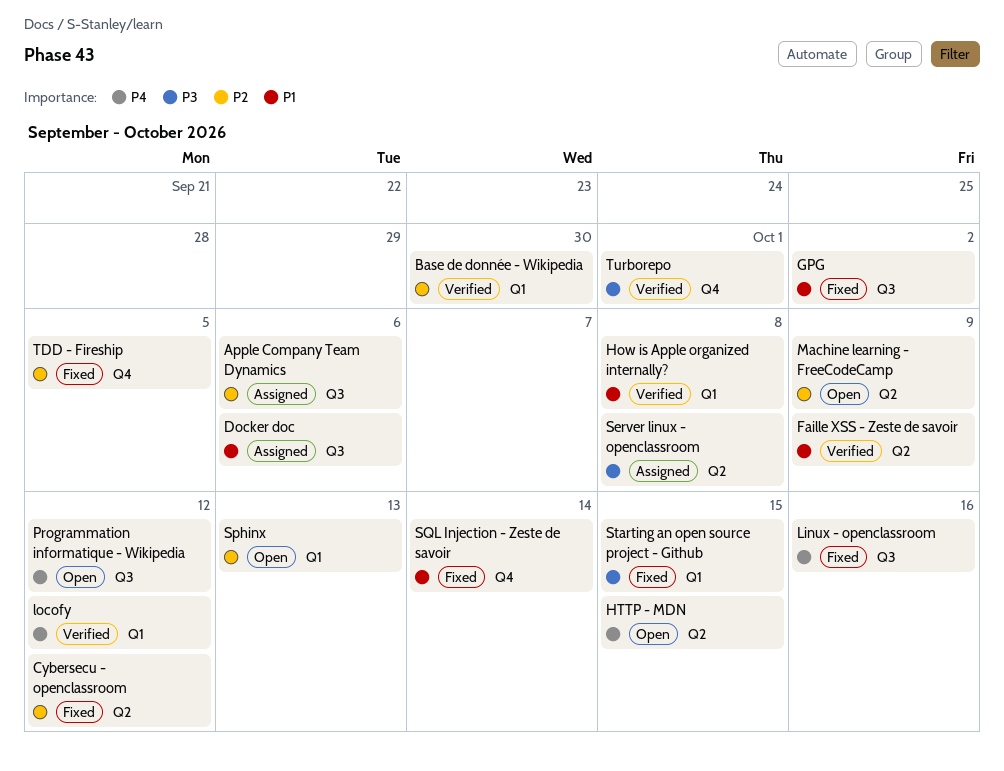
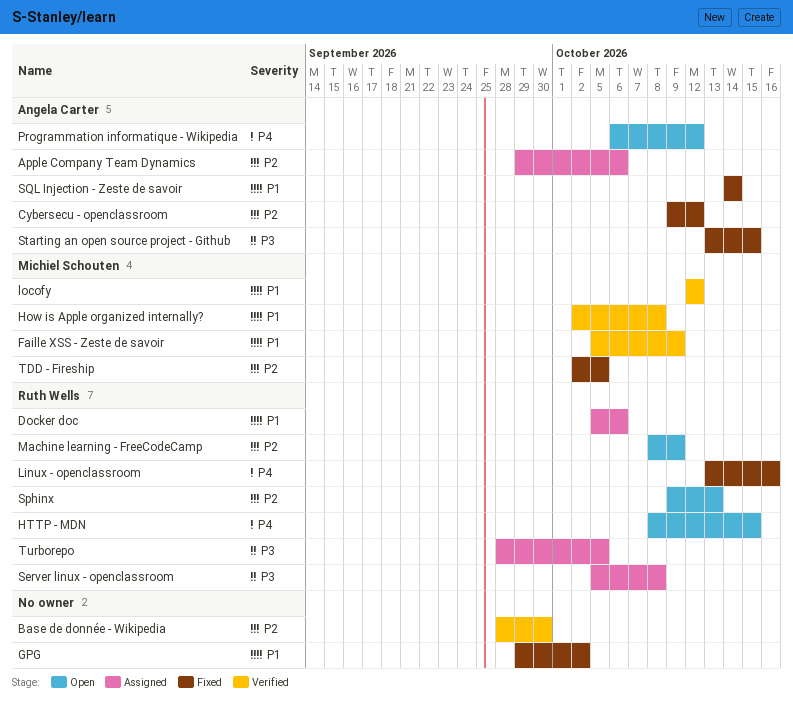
locofy, priority: P4 -> P1
Turborepo, status: Verified -> Assigned
Turborepo, due: Oct 1 -> Oct 5

